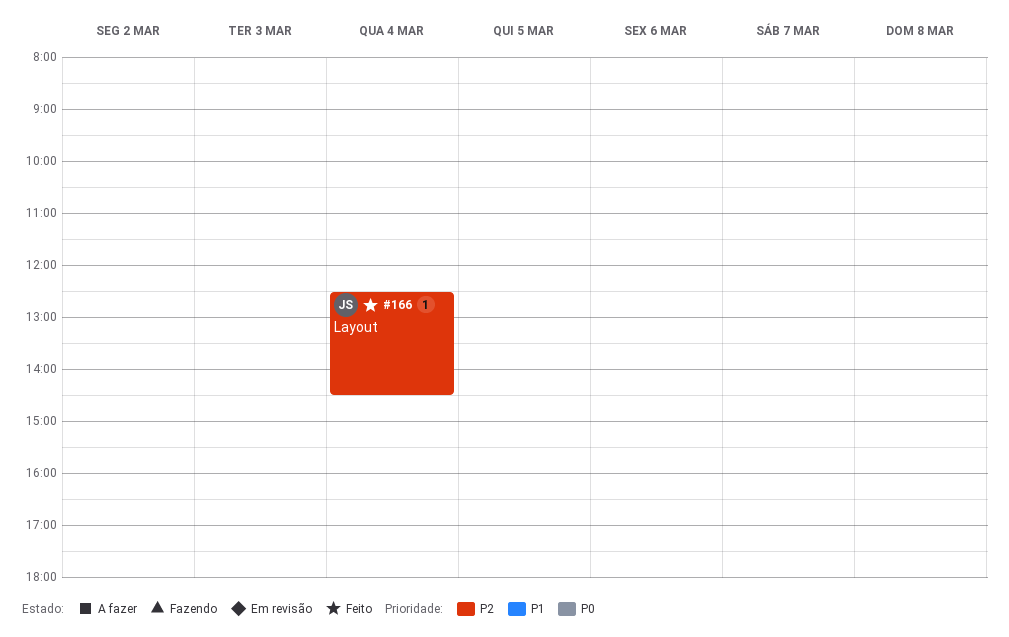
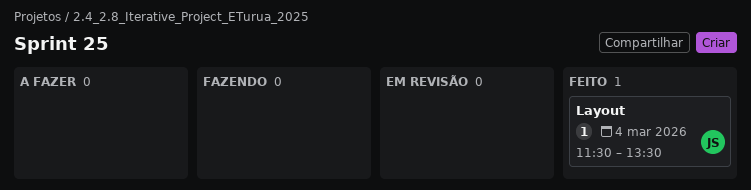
Layout, begins: 12:30 -> 11:30
Layout, ends: 14:30 -> 13:30

